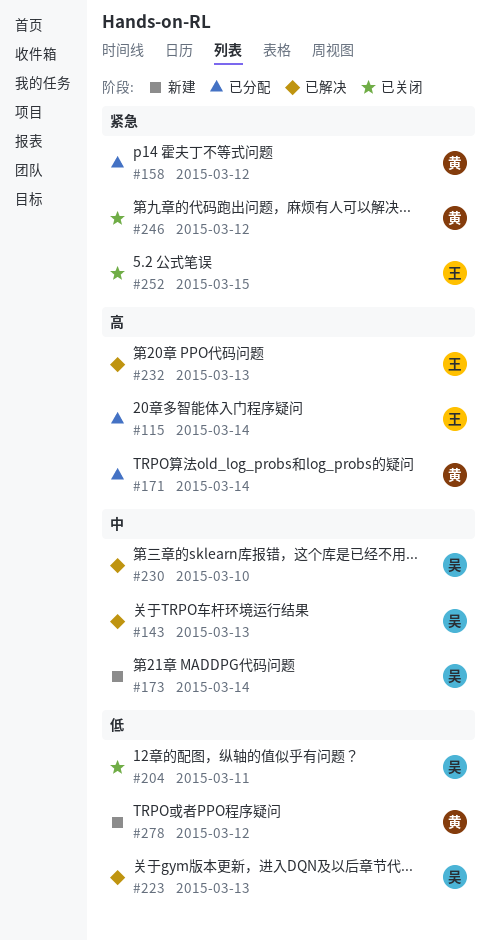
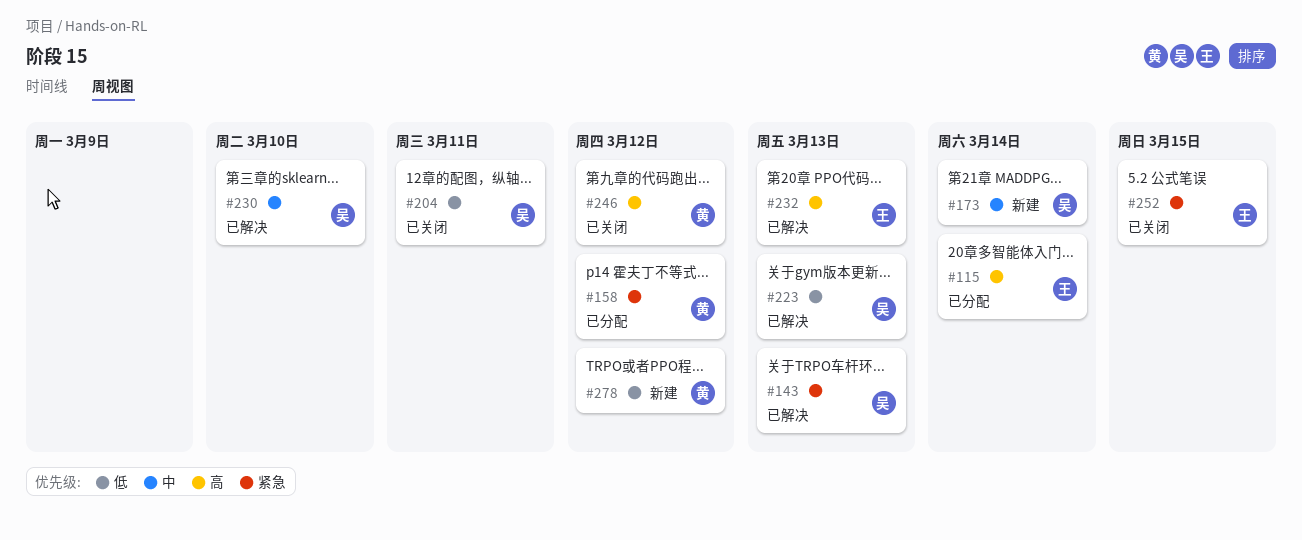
#143, priority: 中 -> 紧急
#171: present -> none
#246, priority: 紧急 -> 高

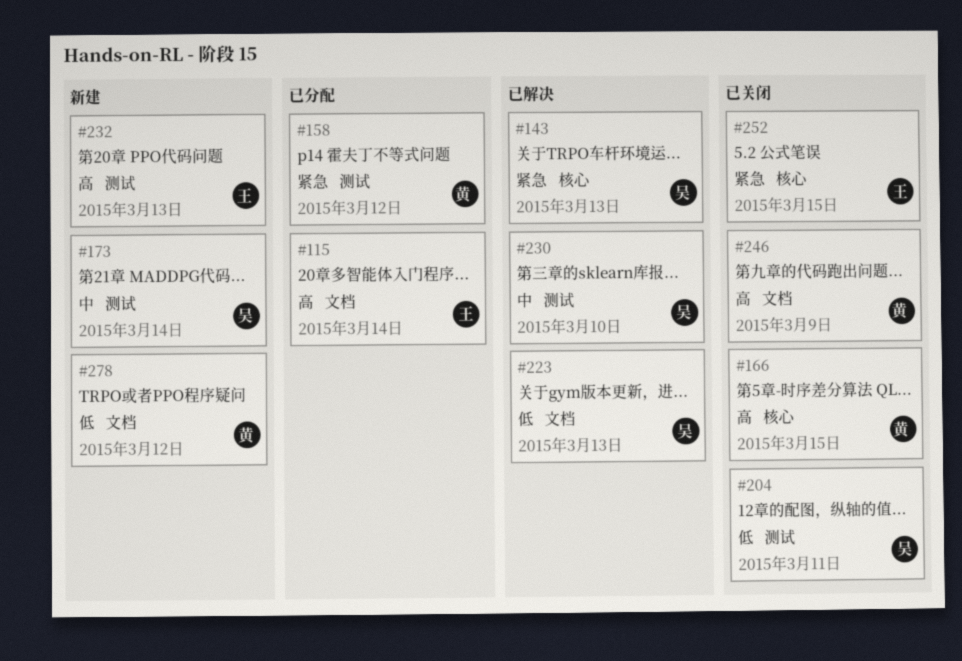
#166: none -> present
#232, status: 已解决 -> 新建
#246, due: Mar 12 -> Mar 9

